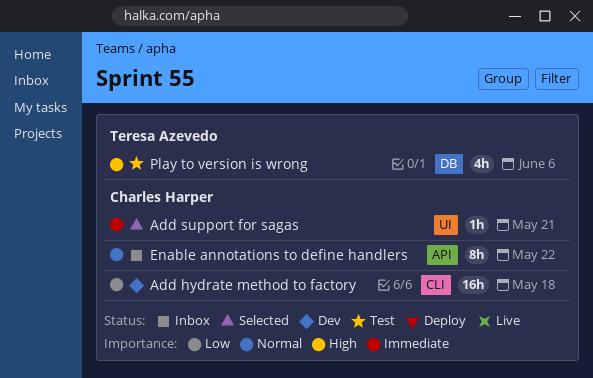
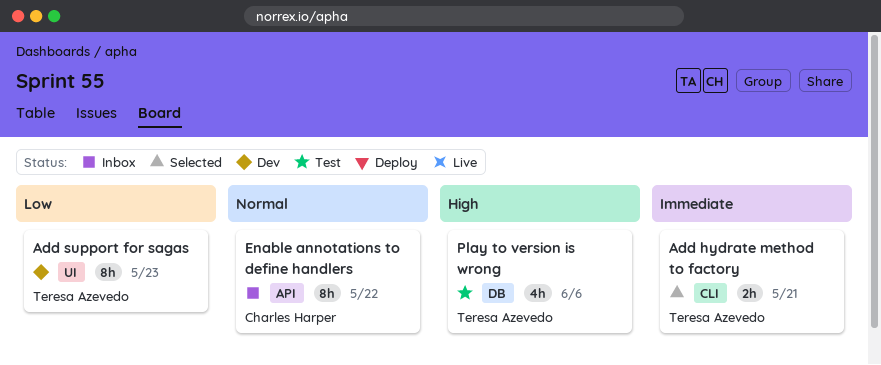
Add hydrate method to factory, status: Dev -> Selected
Add hydrate method to factory, owner: Charles Harper -> Teresa Azevedo
Add hydrate method to factory, priority: Low -> Immediate
Add hydrate method to factory, estimate: 16h -> 2h
Add hydrate method to factory, due: May 18 -> May 21
Add support for sagas, status: Selected -> Dev
Add support for sagas, owner: Charles Harper -> Teresa Azevedo
Add support for sagas, priority: Immediate -> Low
Add support for sagas, estimate: 1h -> 8h
Add support for sagas, due: May 21 -> May 23

